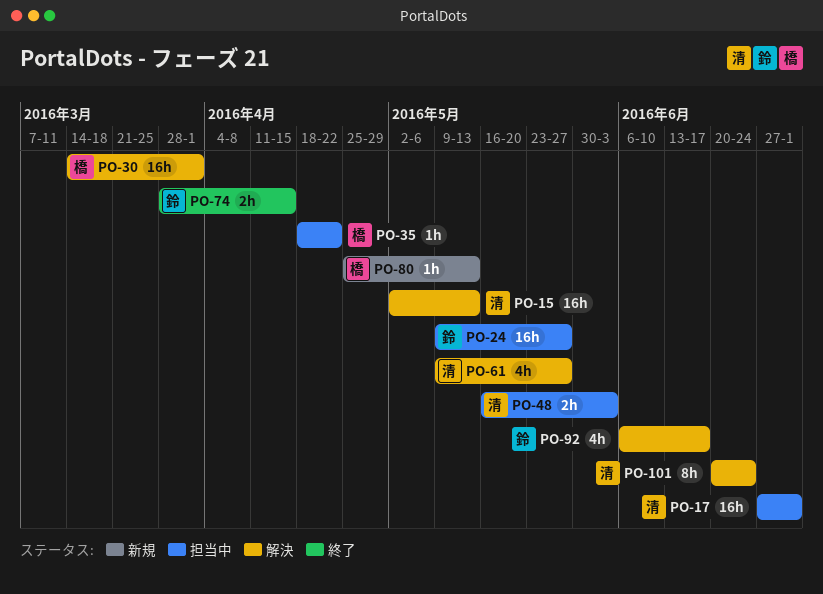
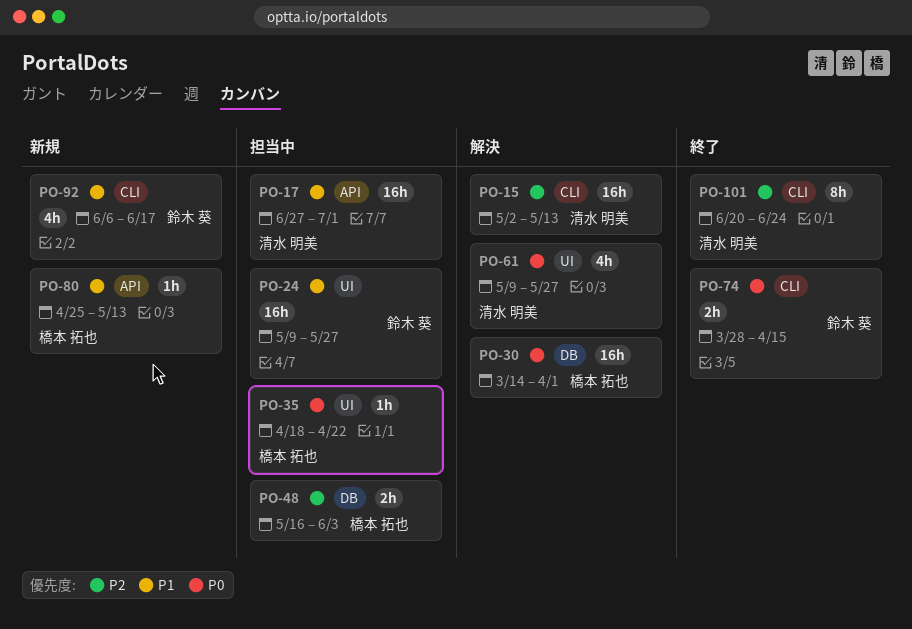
PO-48, owner: 清水 明美 -> 橋本 拓也
PO-92, status: 解決 -> 新規
PO-101, status: 解決 -> 終了

